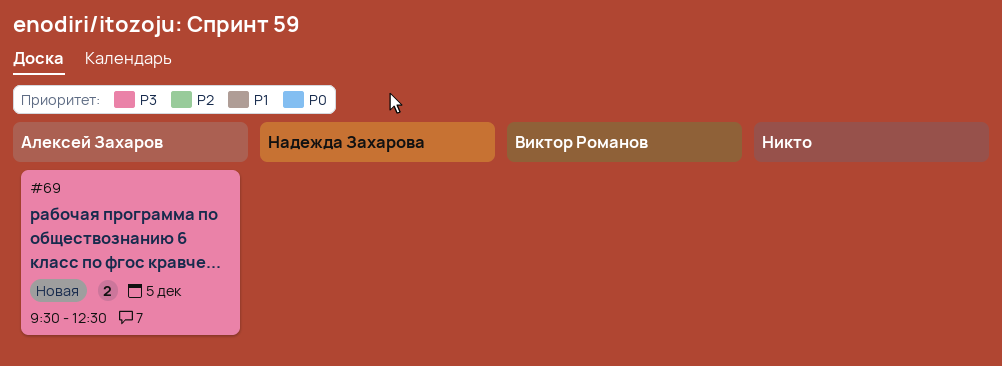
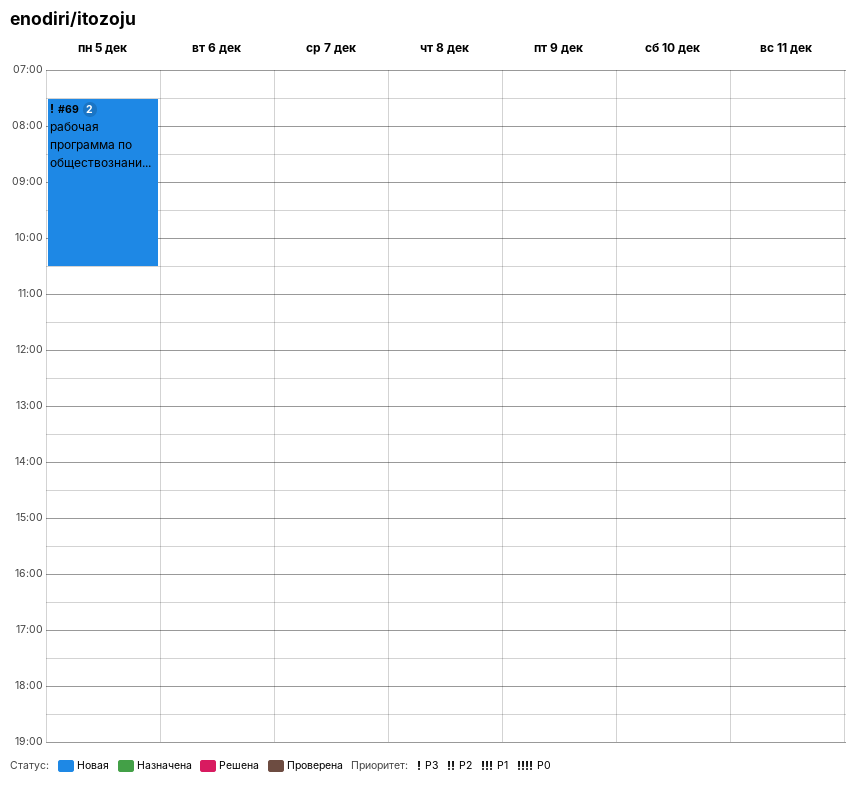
#69, begins: 09:30 -> 07:30
#69, ends: 12:30 -> 10:30

